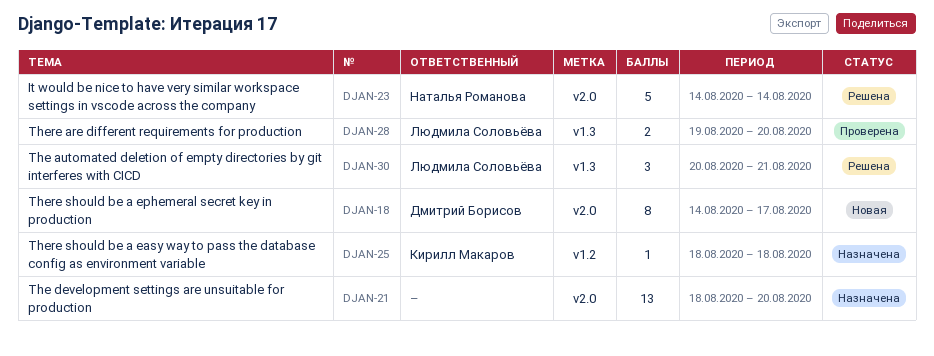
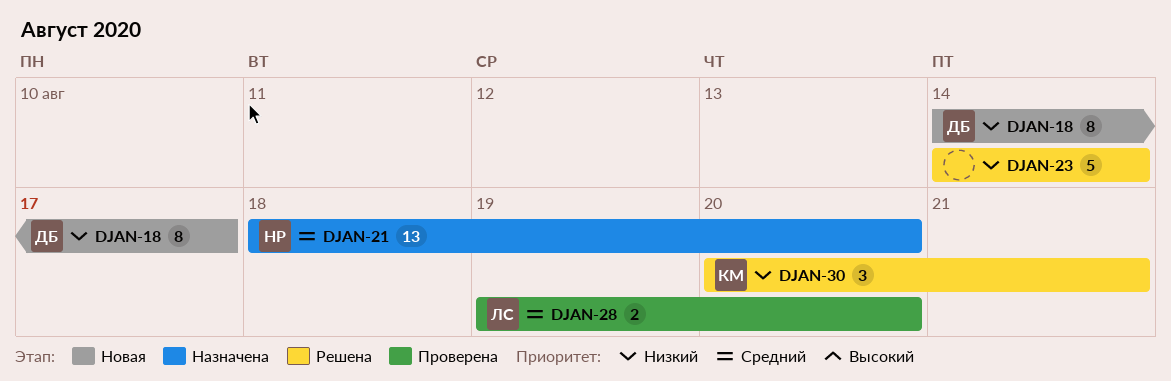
DJAN-21, owner: none -> Наталья Романова
DJAN-23, owner: Наталья Романова -> none
DJAN-25: present -> none
DJAN-30, owner: Людмила Соловьёва -> Кирилл Макаров

